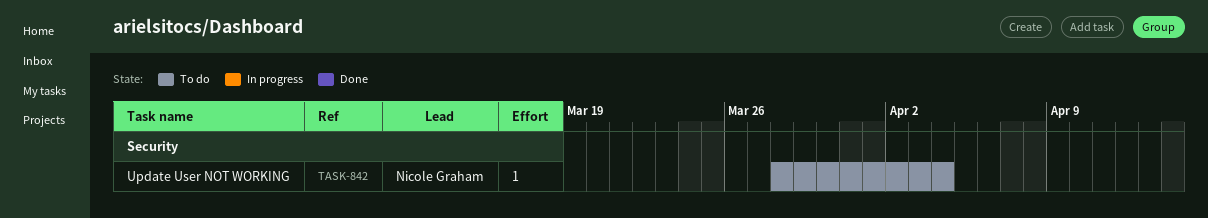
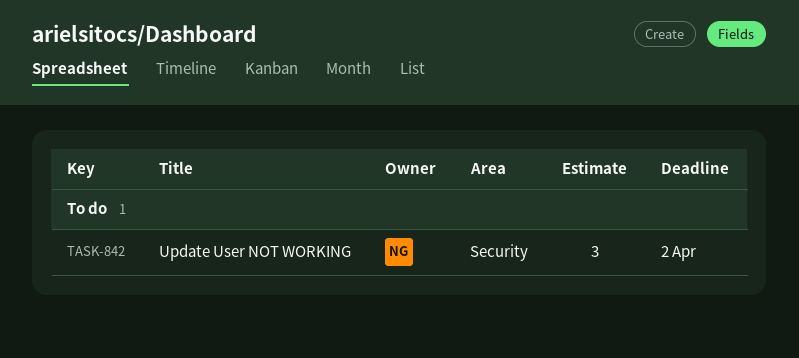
TASK-842, estimate: 1 -> 3
TASK-842, due: Apr 4 -> Apr 2

